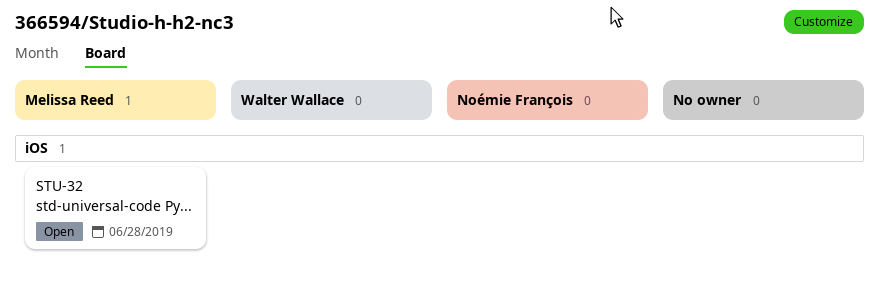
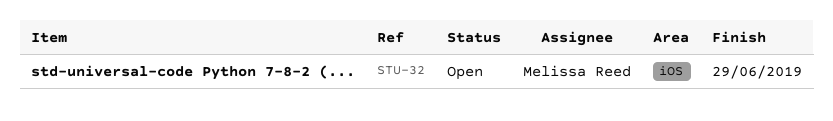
STU-32, due: Jun 28 -> Jun 29

